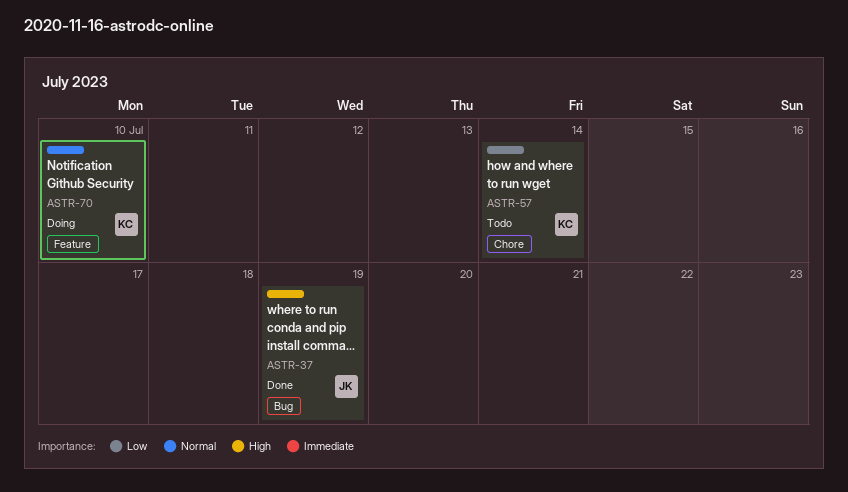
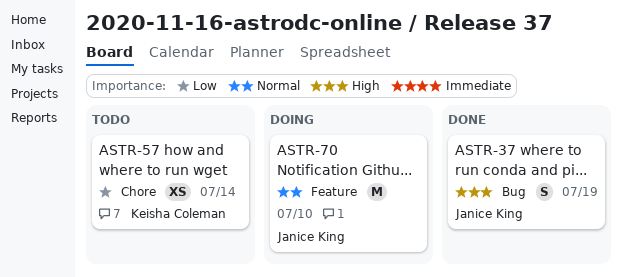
ASTR-70, owner: Keisha Coleman -> Janice King

